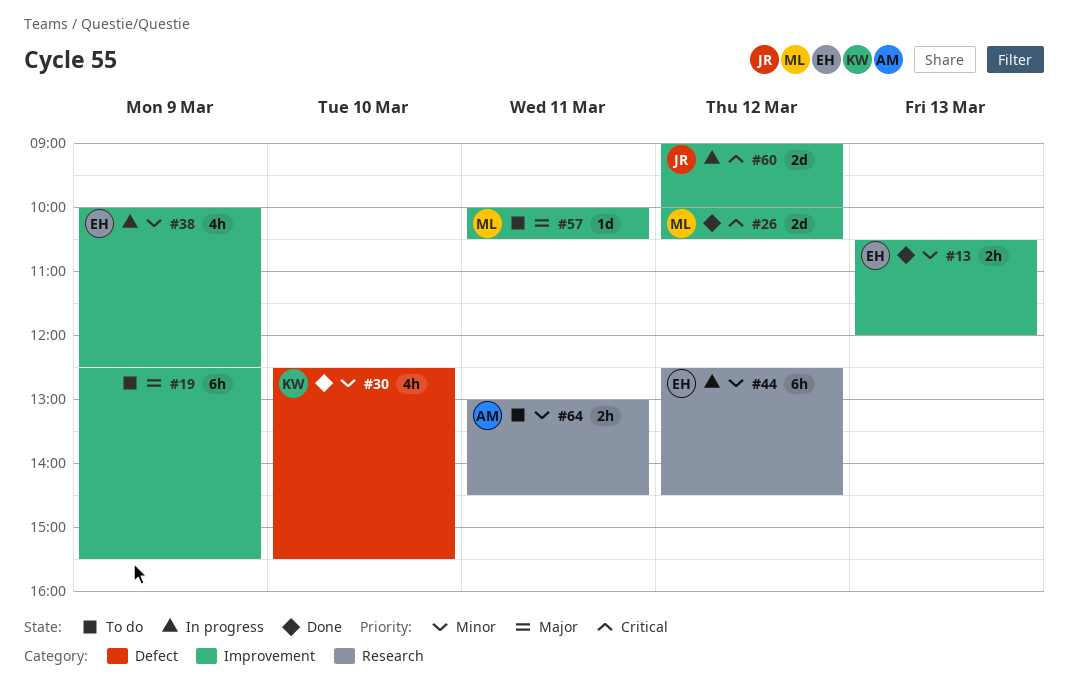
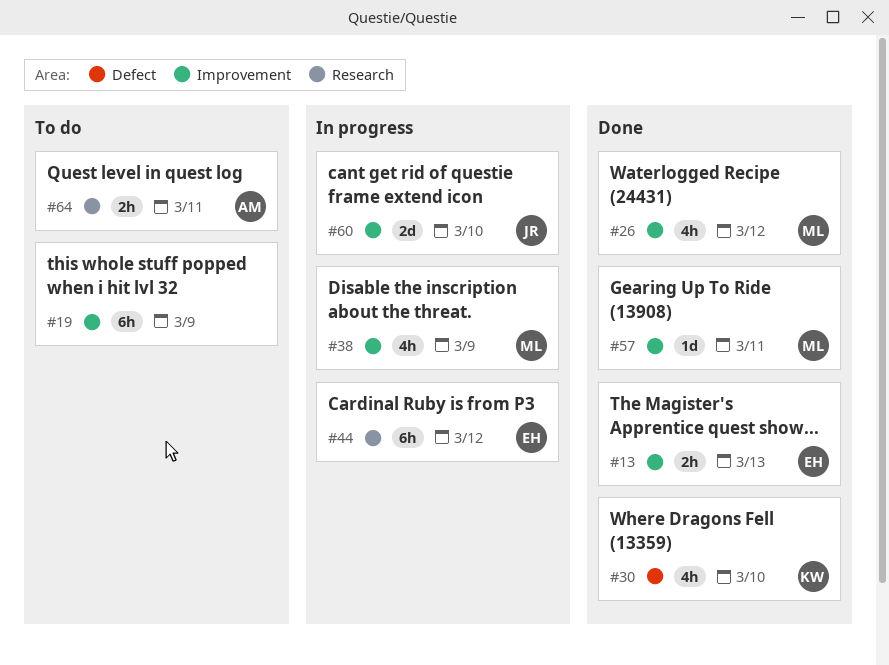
#26, estimate: 2d -> 4h
#38, owner: EH -> ML
#57, status: To do -> Done
#60, day: Mar 12 -> Mar 10

